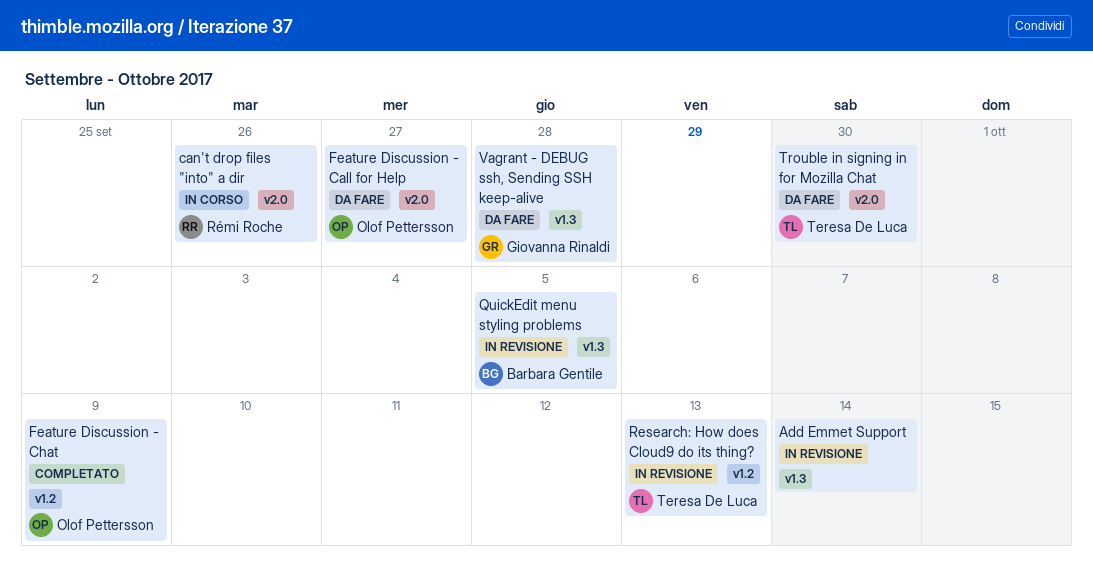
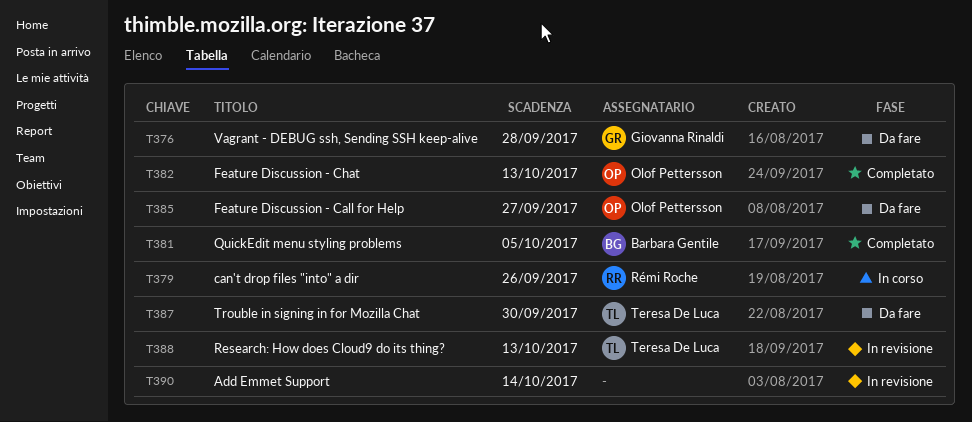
Feature Discussion - Chat, due: Oct 9 -> Oct 13
QuickEdit menu styling problems, status: In revisione -> Completato

